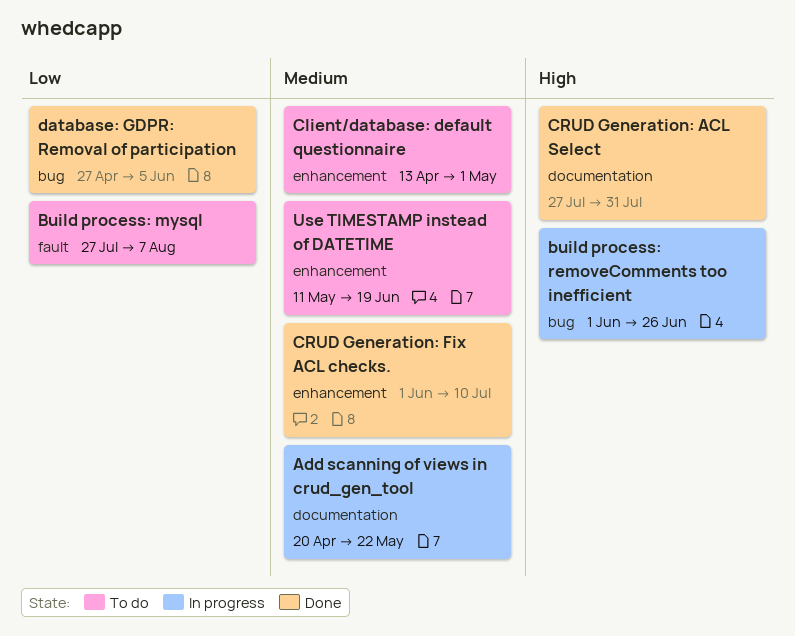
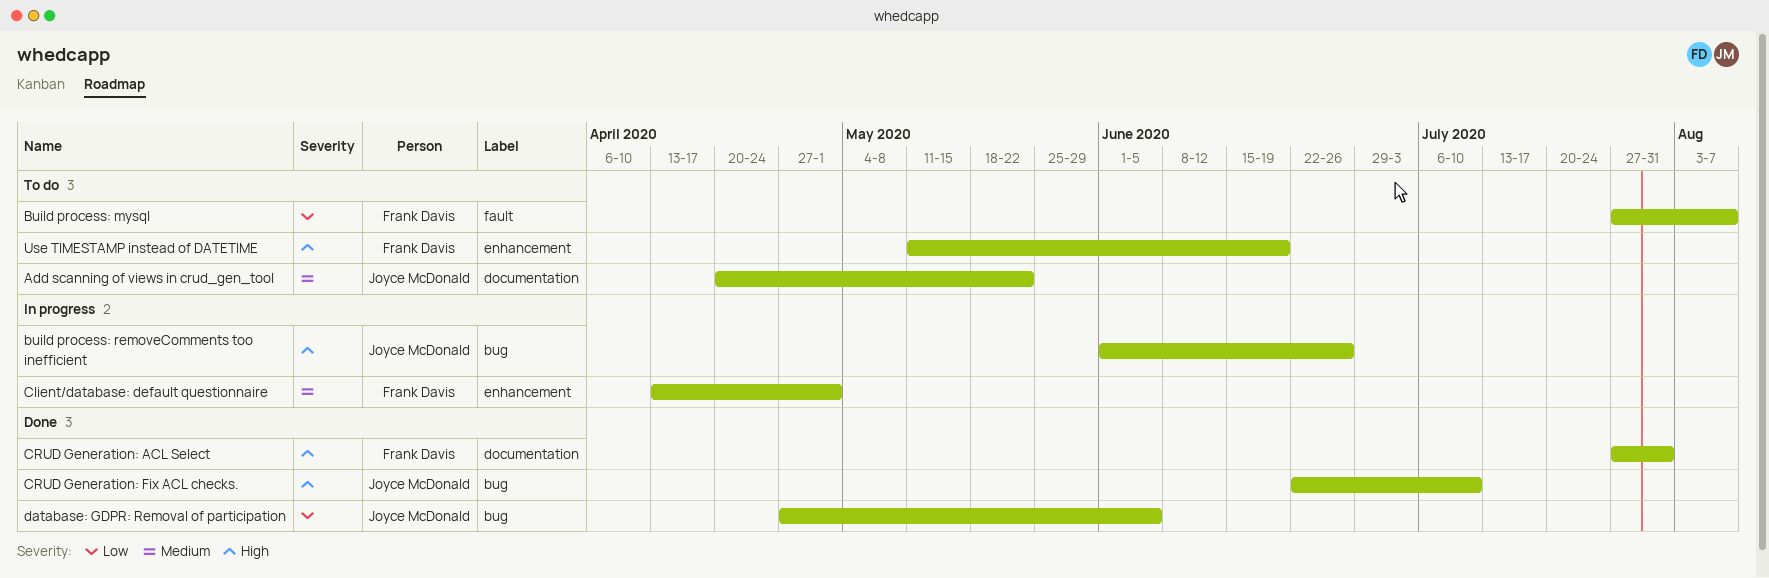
Add scanning of views in crud_gen_tool, status: In progress -> To do
Client/database: default questionnaire, status: To do -> In progress
CRUD Generation: Fix ACL checks., priority: Medium -> High
CRUD Generation: Fix ACL checks., label: enhancement -> bug
CRUD Generation: Fix ACL checks., start: Jun 1 -> Jun 22
Use TIMESTAMP instead of DATETIME, priority: Medium -> High

